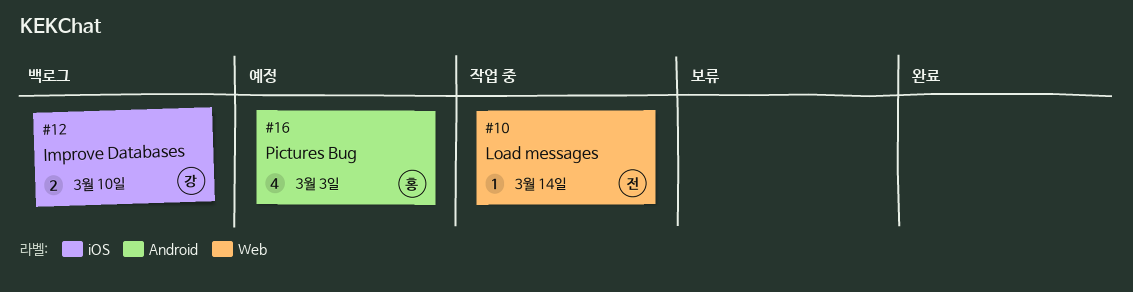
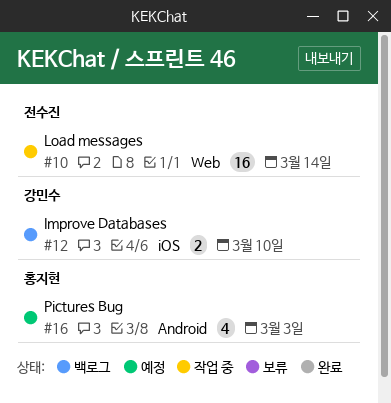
#10, estimate: 1 -> 16

